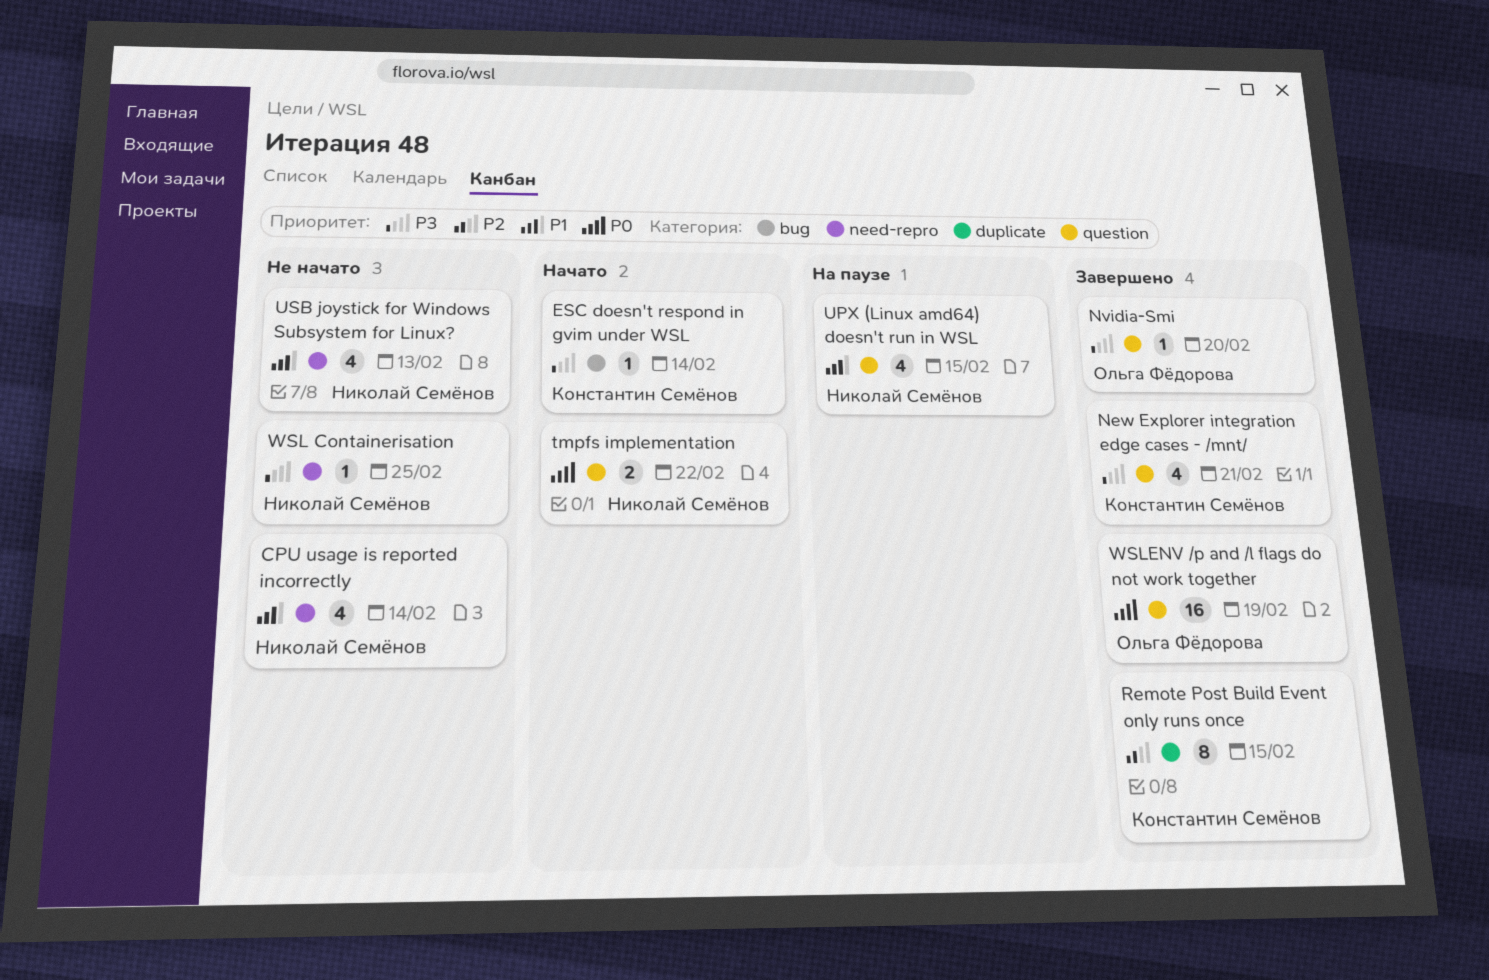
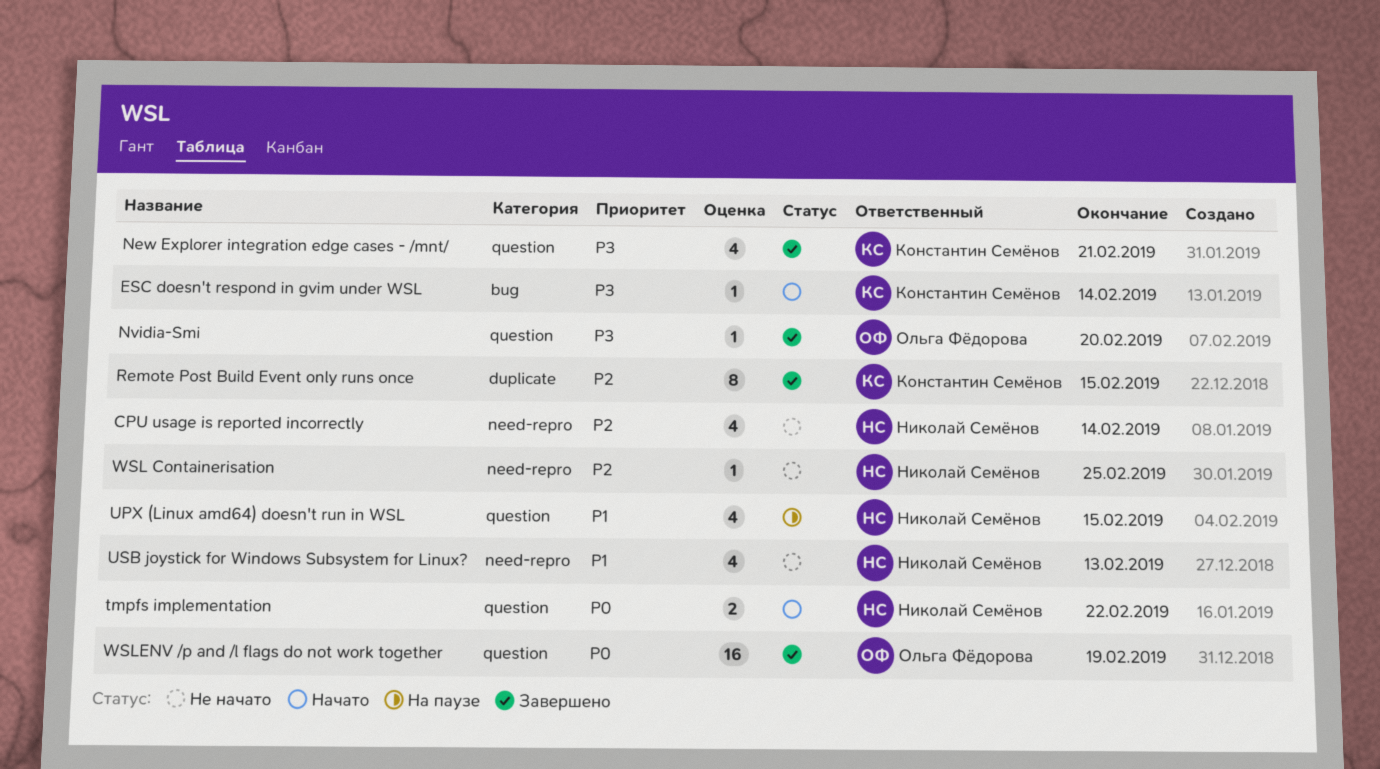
CPU usage is reported incorrectly, priority: P1 -> P2
WSL Containerisation, priority: P3 -> P2

